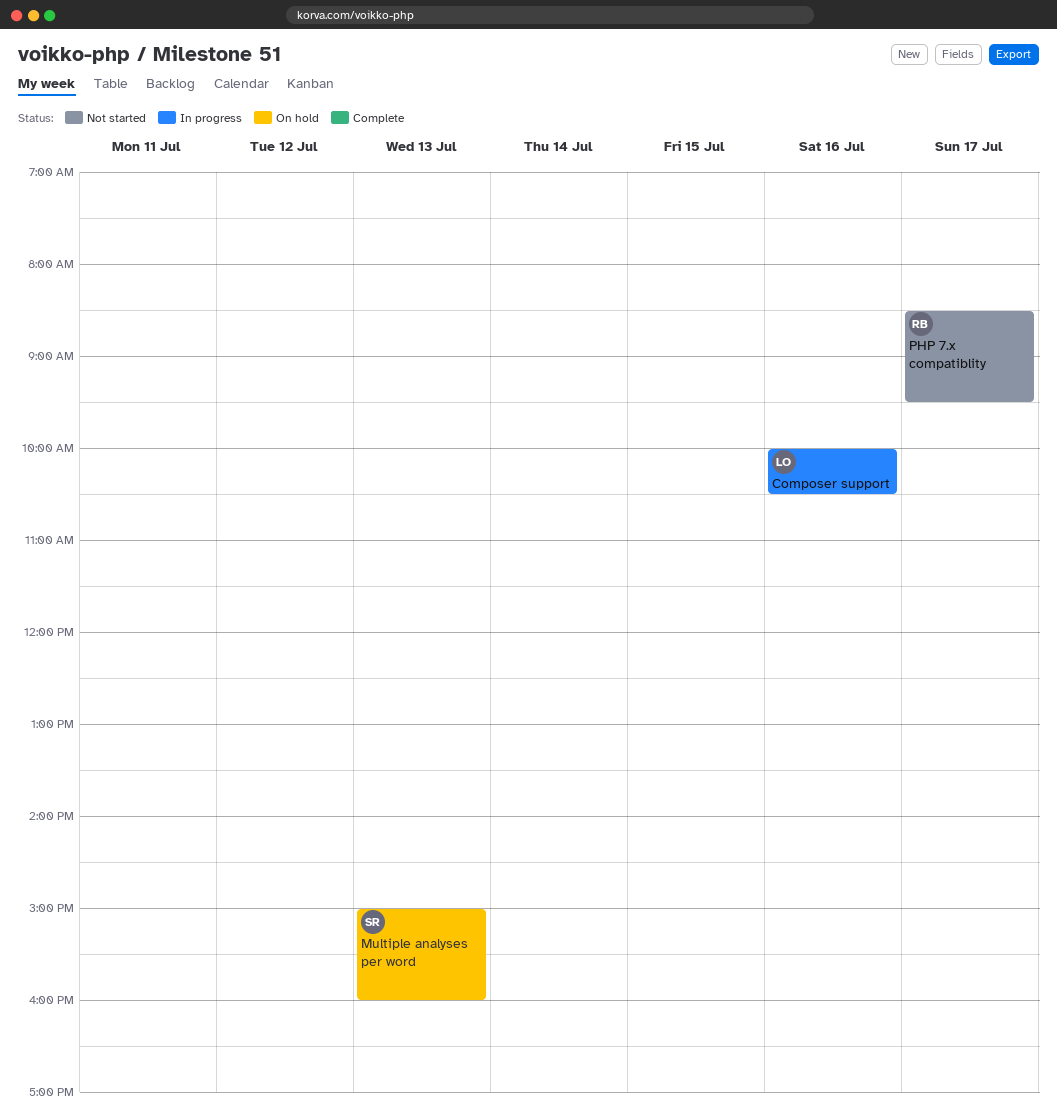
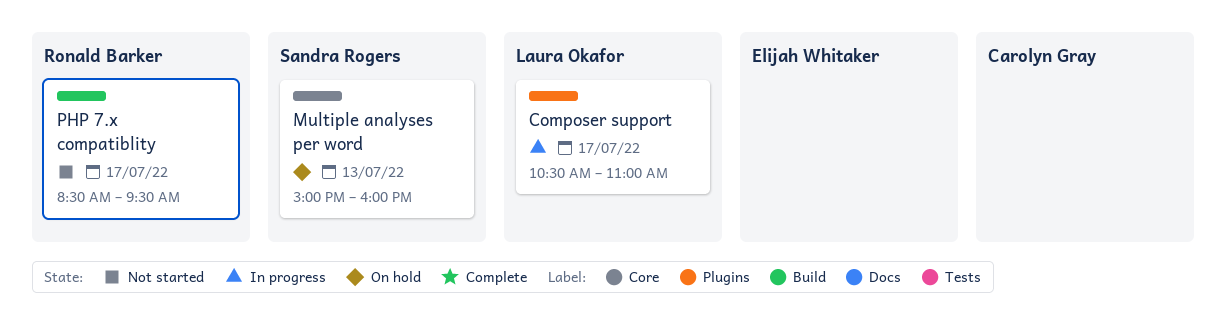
Composer support, day: Jul 16 -> Jul 17
Composer support, begins: 10:00 -> 10:30
Composer support, ends: 10:30 -> 11:00

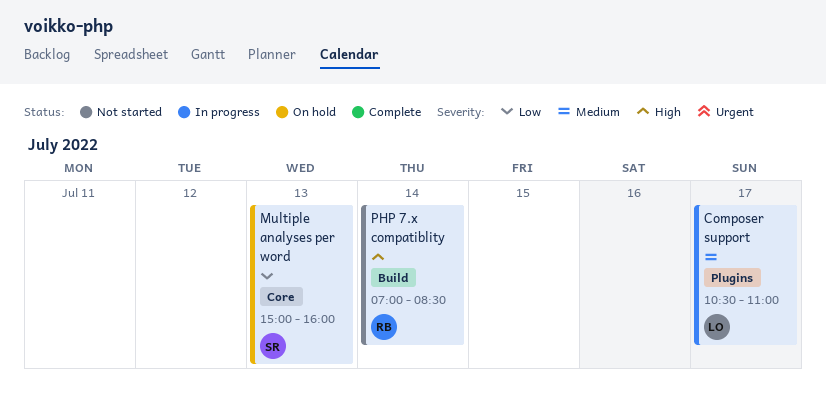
PHP 7.x compatiblity, day: Jul 17 -> Jul 14
PHP 7.x compatiblity, begins: 08:30 -> 07:00
PHP 7.x compatiblity, ends: 09:30 -> 08:30

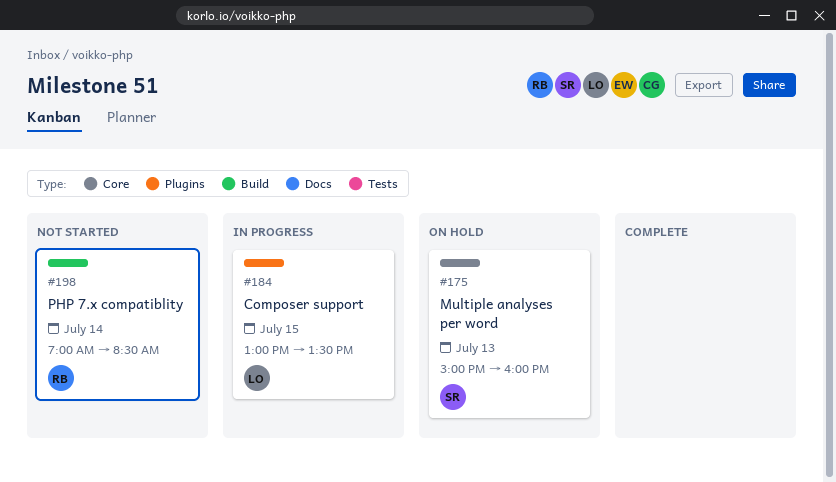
Composer support, day: Jul 17 -> Jul 15
Composer support, begins: 10:30 -> 13:00
Composer support, ends: 11:00 -> 13:30

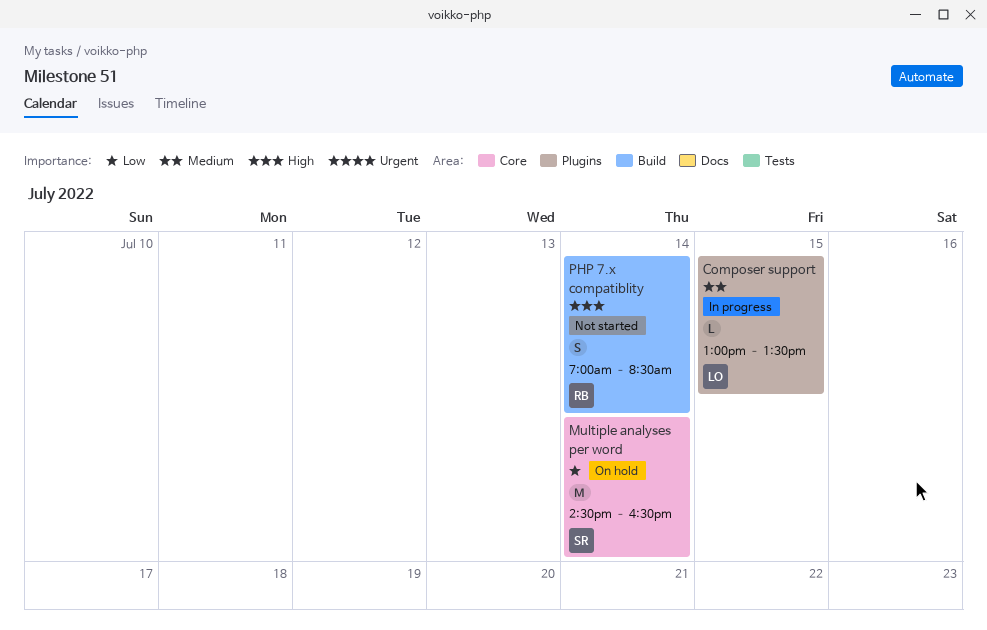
Multiple analyses per word, day: Jul 13 -> Jul 14
Multiple analyses per word, begins: 15:00 -> 14:30
Multiple analyses per word, ends: 16:00 -> 16:30

